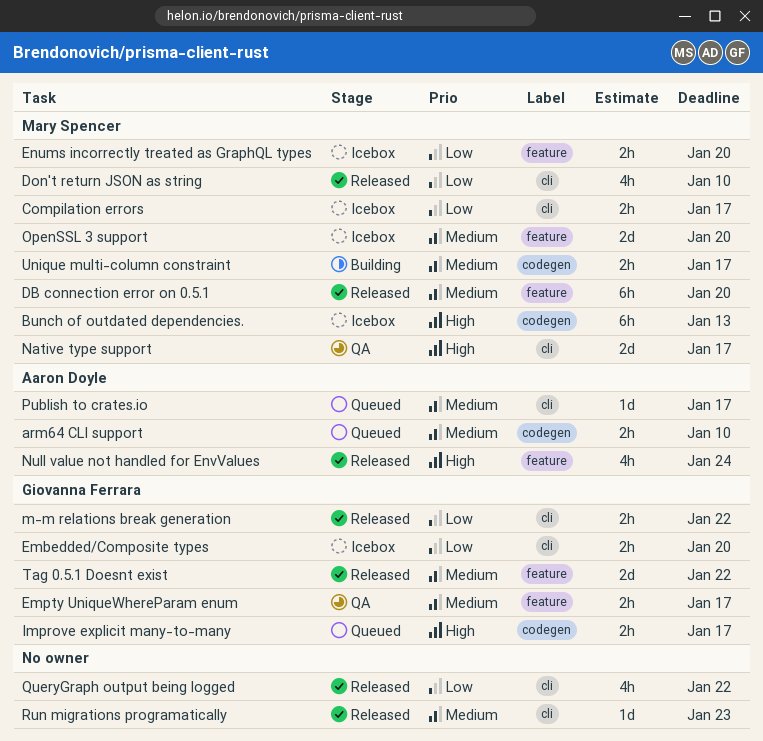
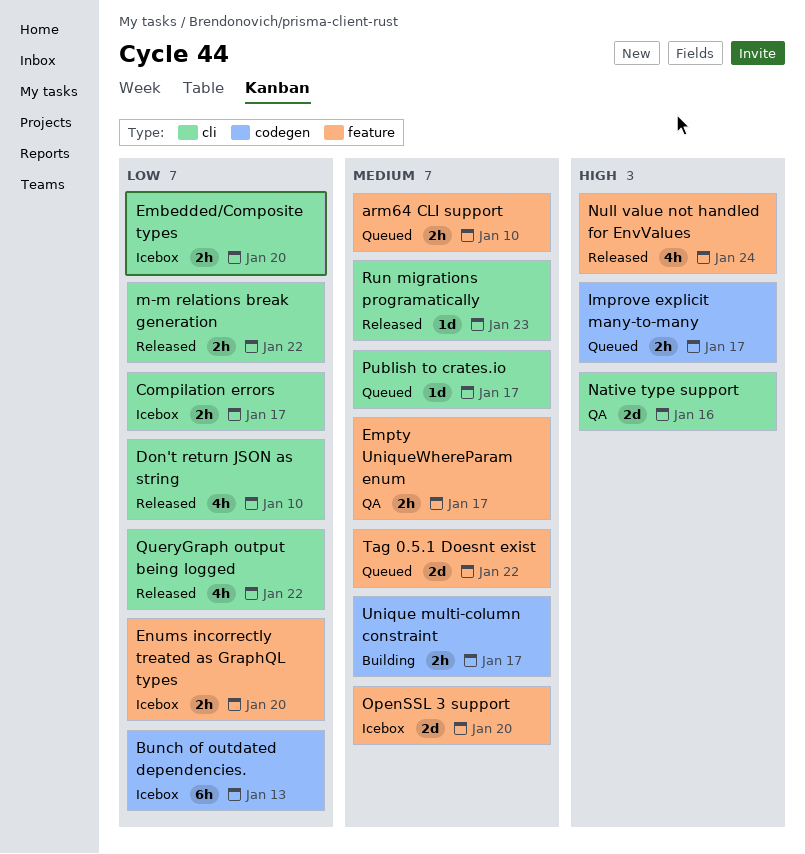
arm64 CLI support, label: codegen -> feature
Bunch of outdated dependencies., priority: High -> Low
DB connection error on 0.5.1: present -> none
Native type support, due: Jan 17 -> Jan 16
Tag 0.5.1 Doesnt exist, status: Released -> Queued

